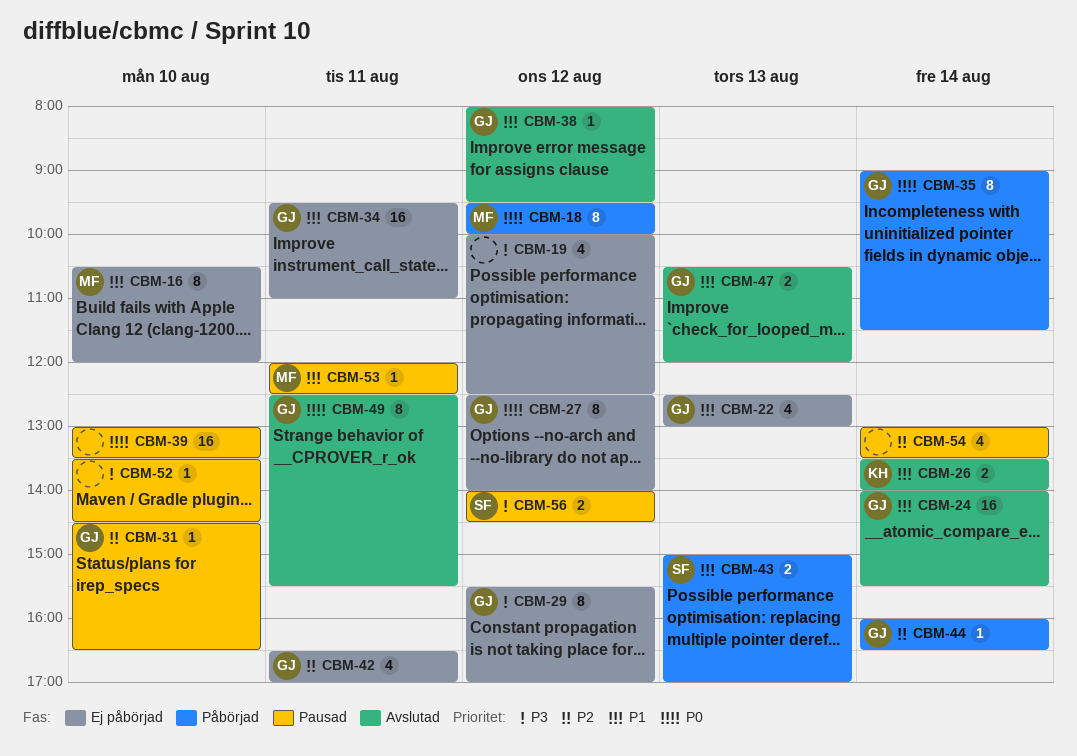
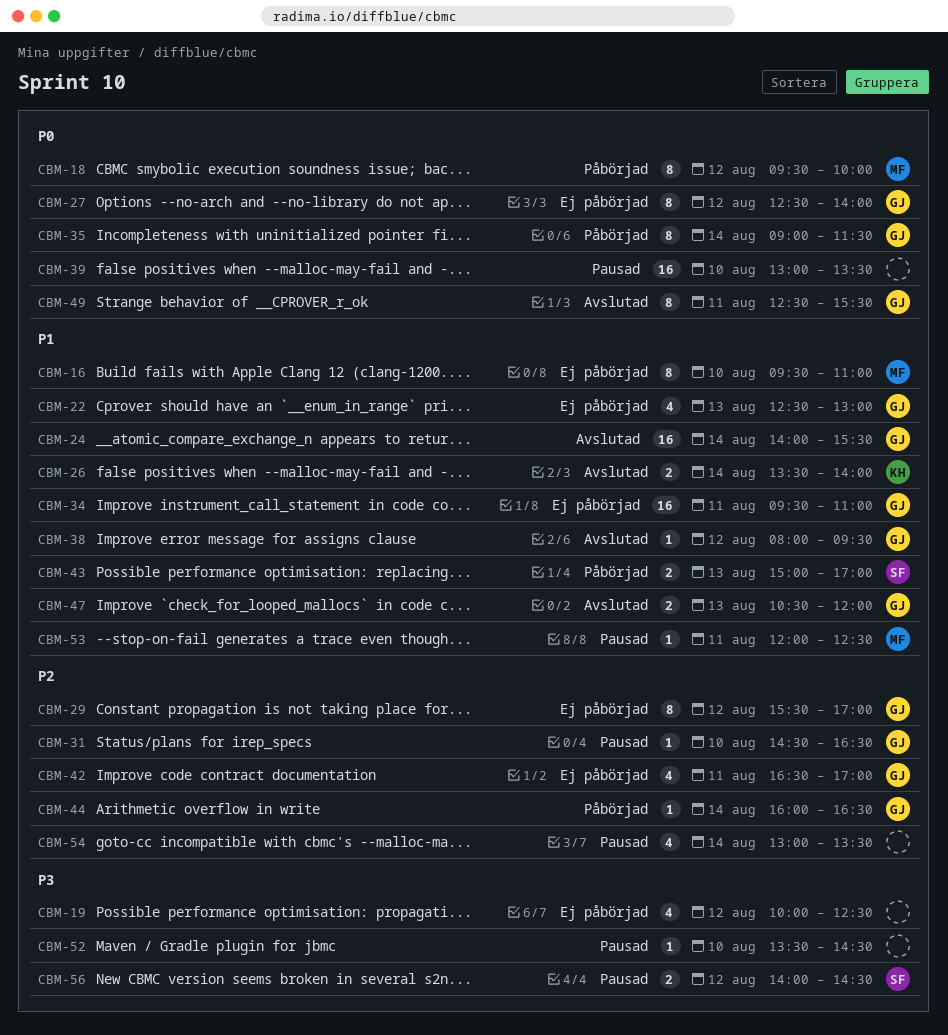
CBM-16, begins: 10:30 -> 09:30
CBM-16, ends: 12:00 -> 11:00
CBM-29, priority: P3 -> P2

